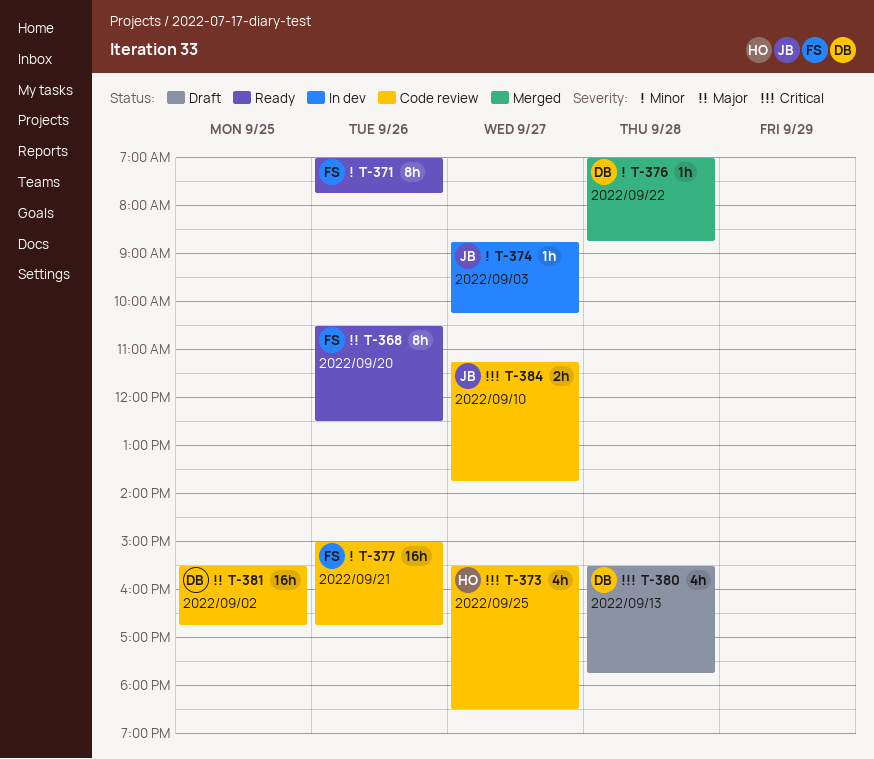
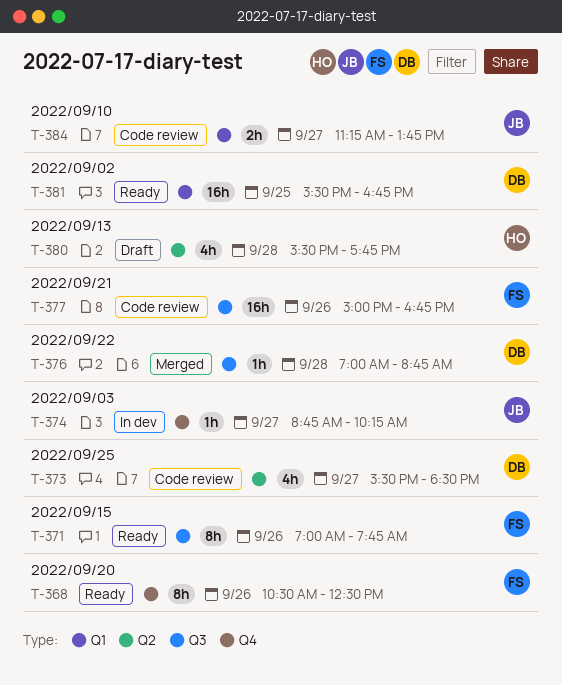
T-373, owner: HO -> DB
T-380, owner: DB -> HO
T-381, status: Code review -> Ready

